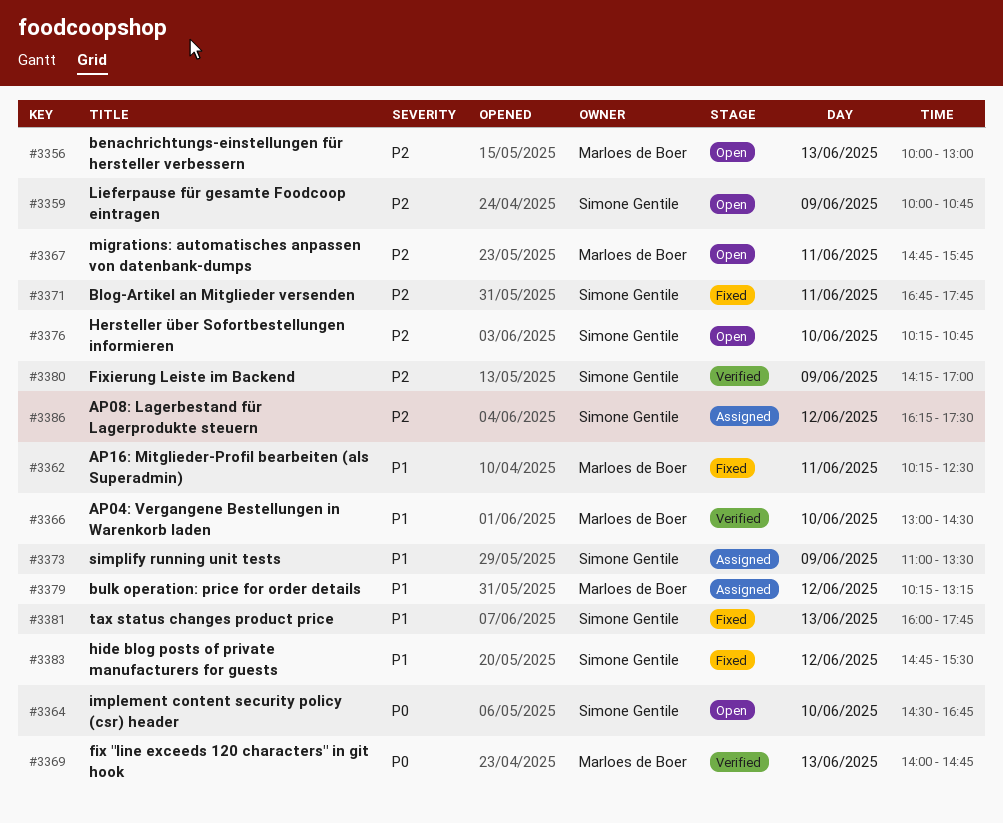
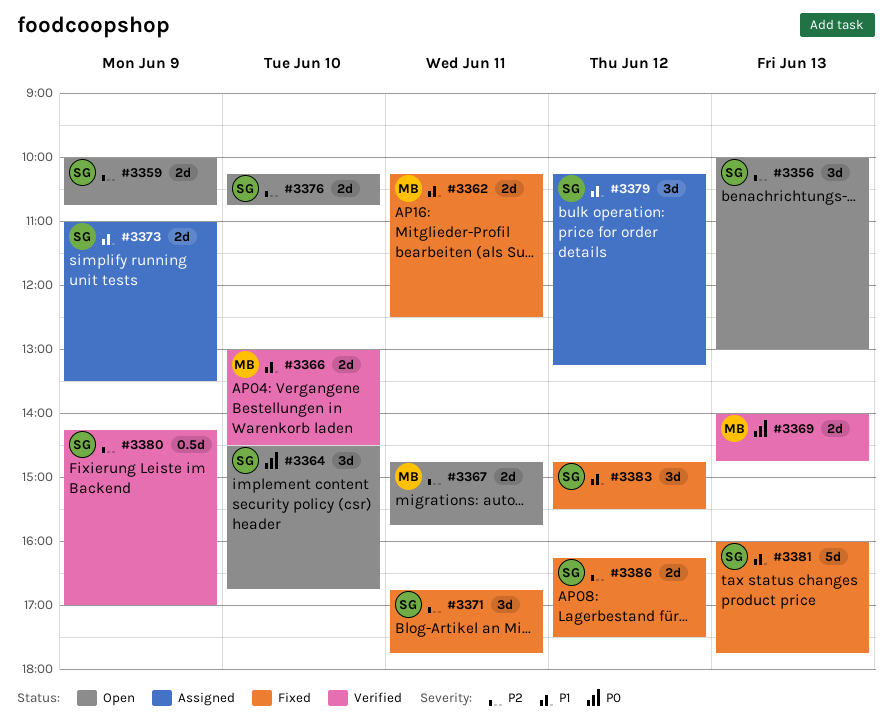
#3356, owner: Marloes de Boer -> Simone Gentile
#3379, owner: Marloes de Boer -> Simone Gentile
#3386, status: Assigned -> Fixed

